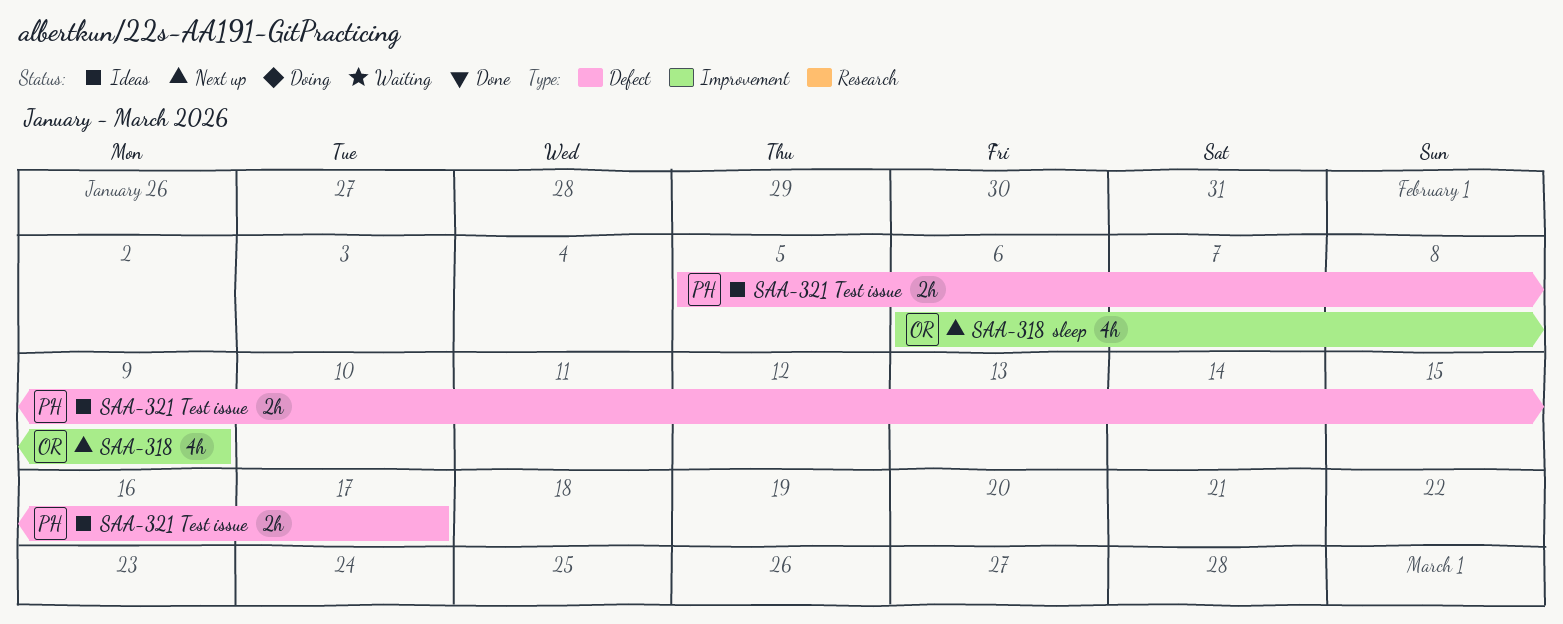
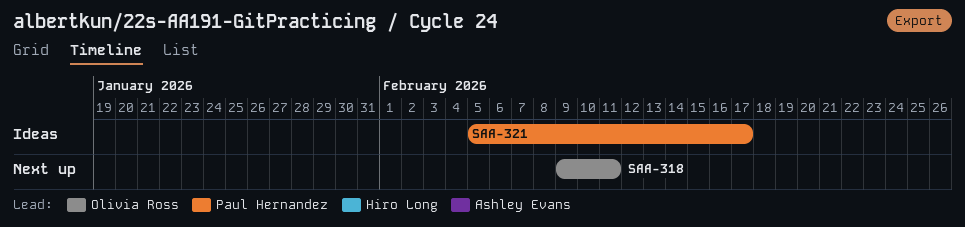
SAA-318, start: Feb 6 -> Feb 9
SAA-318, due: Feb 9 -> Feb 11

